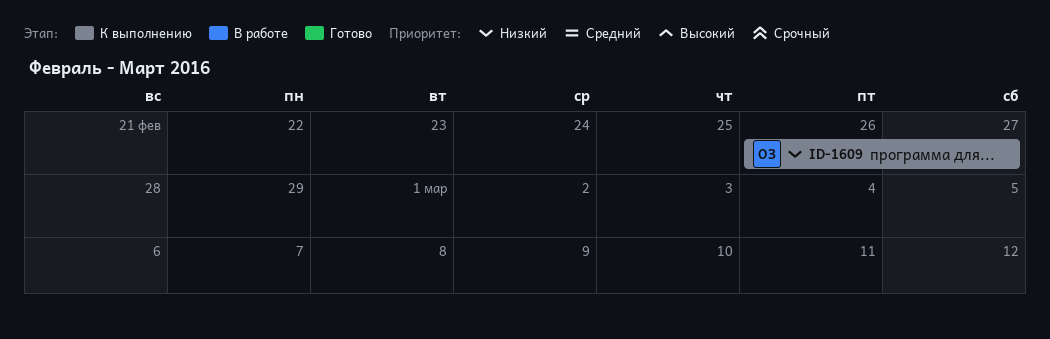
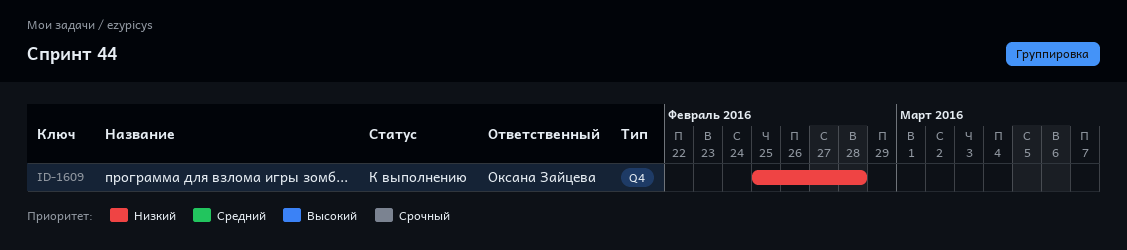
ID-1609, start: Feb 26 -> Feb 25
ID-1609, due: Feb 27 -> Feb 28

